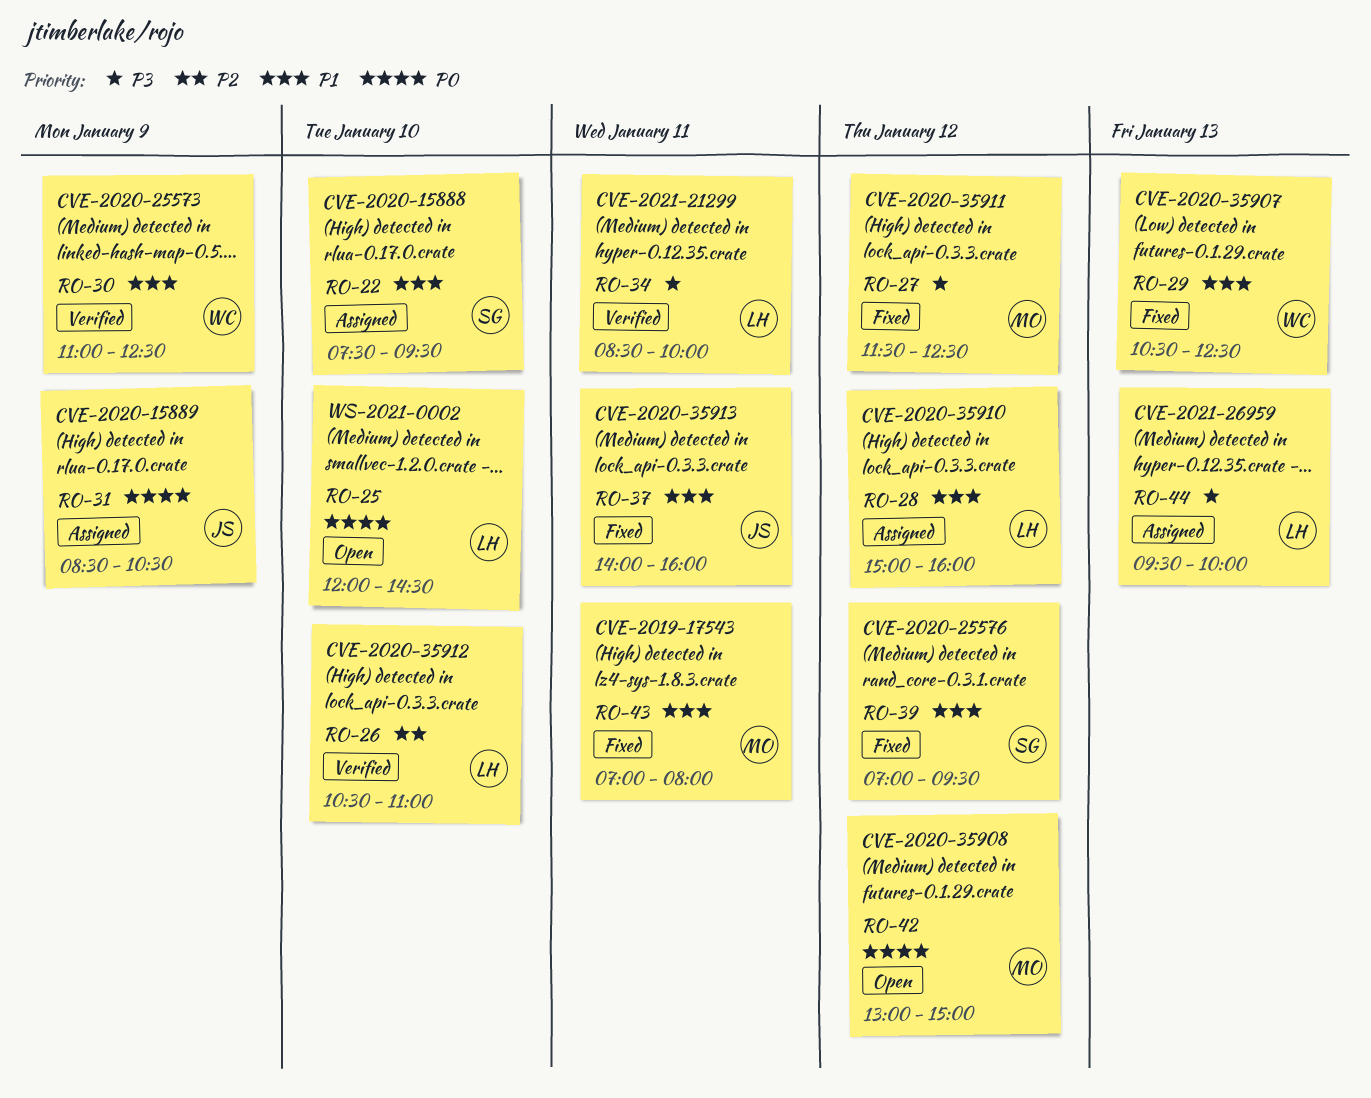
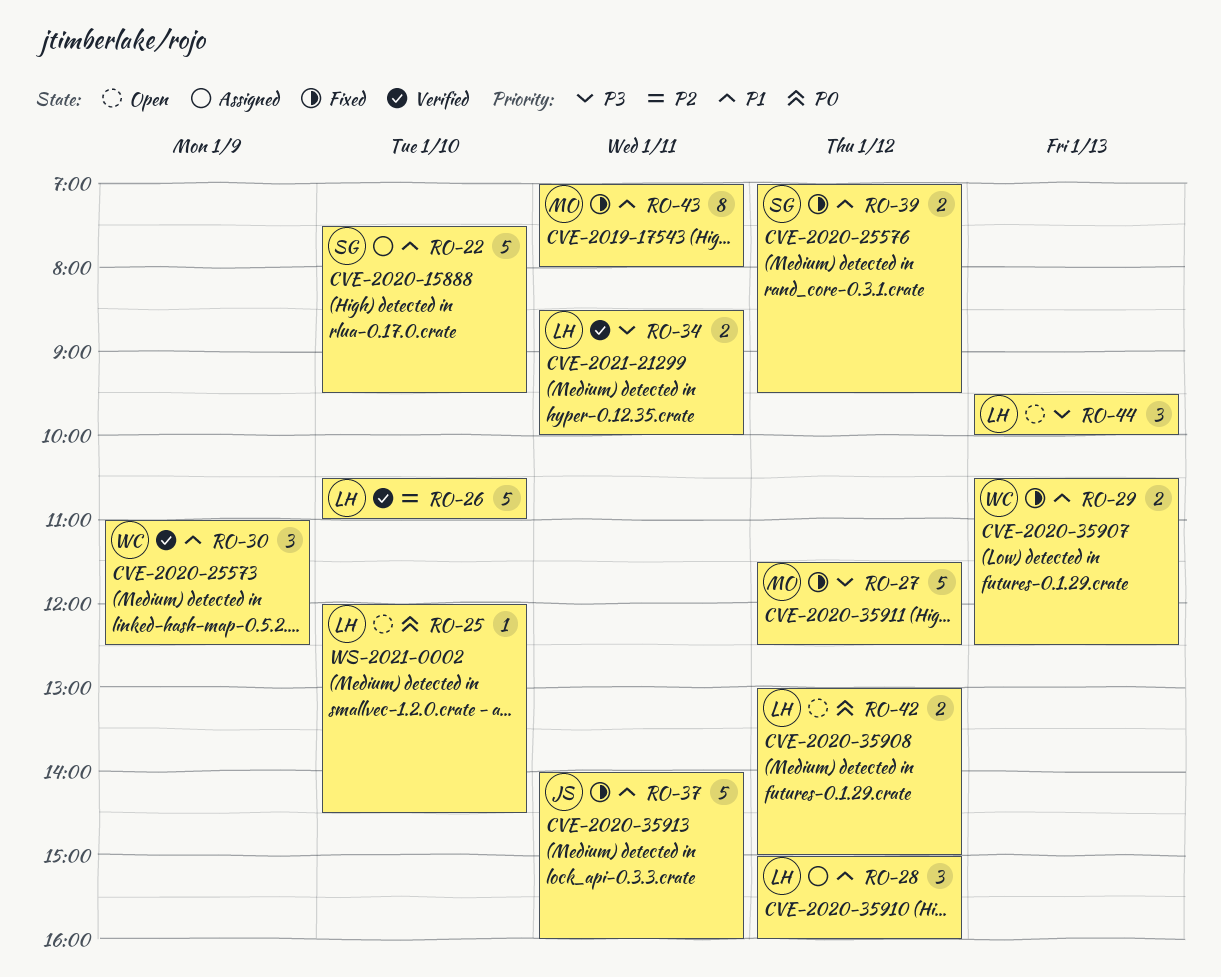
RO-31: present -> none
RO-42, owner: MO -> LH
RO-44, status: Assigned -> Open

